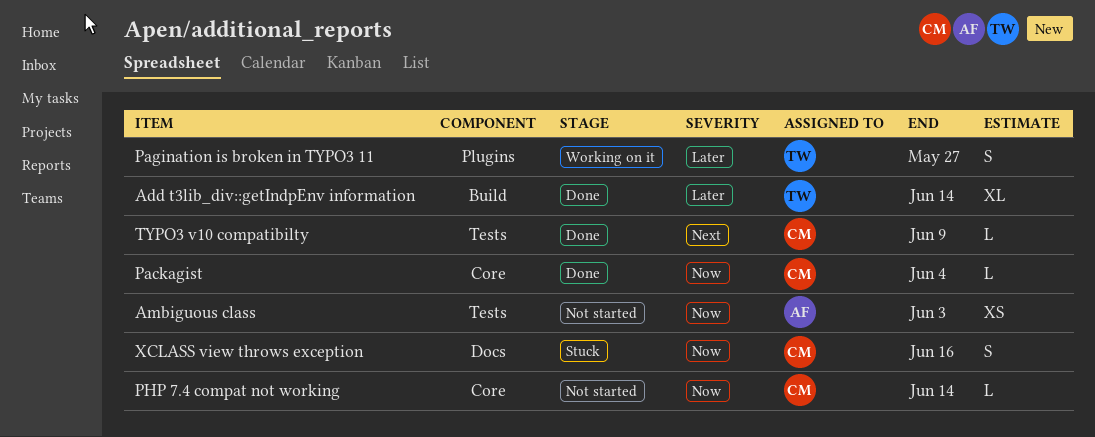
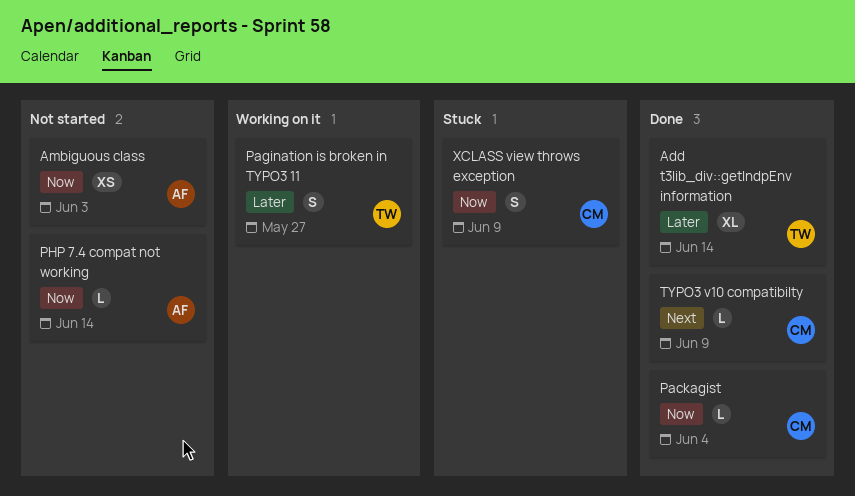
PHP 7.4 compat not working, owner: CM -> AF
XCLASS view throws exception, due: Jun 16 -> Jun 9

